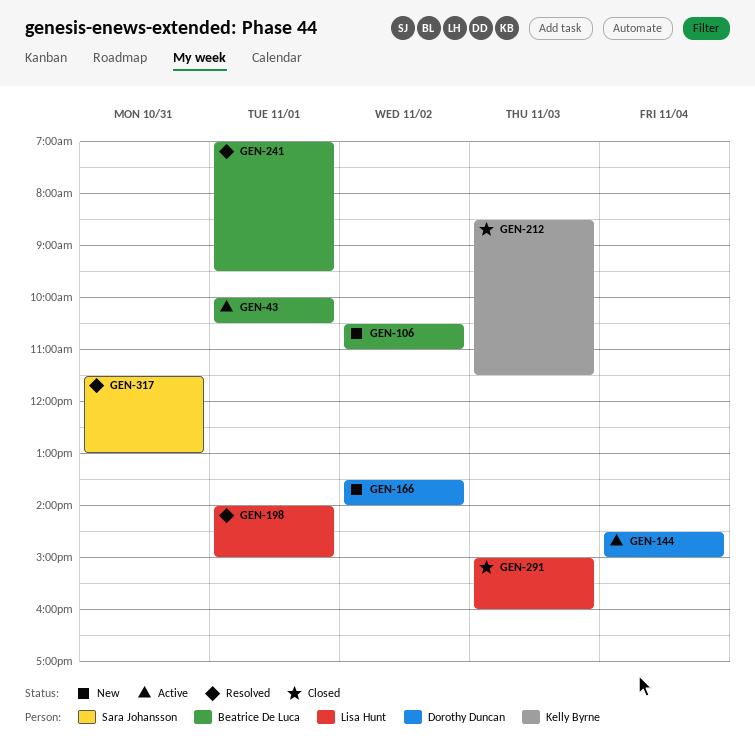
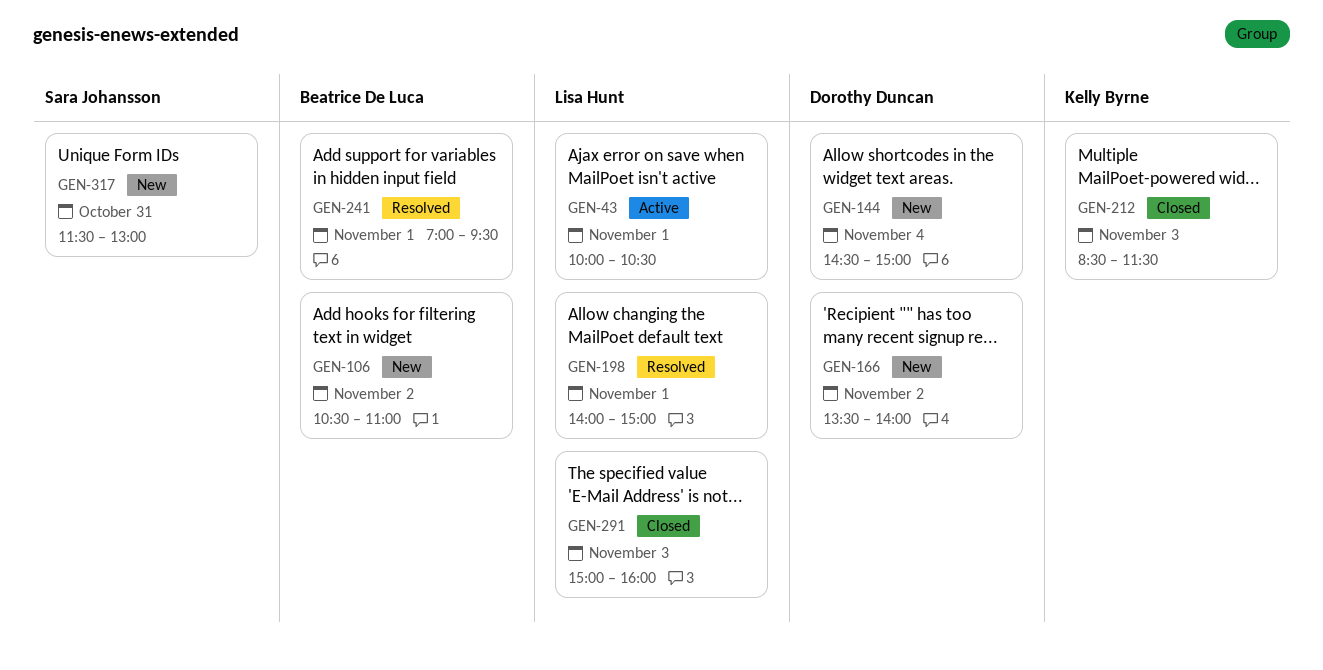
GEN-43, owner: Beatrice De Luca -> Lisa Hunt
GEN-144, status: Active -> New
GEN-317, status: Resolved -> New

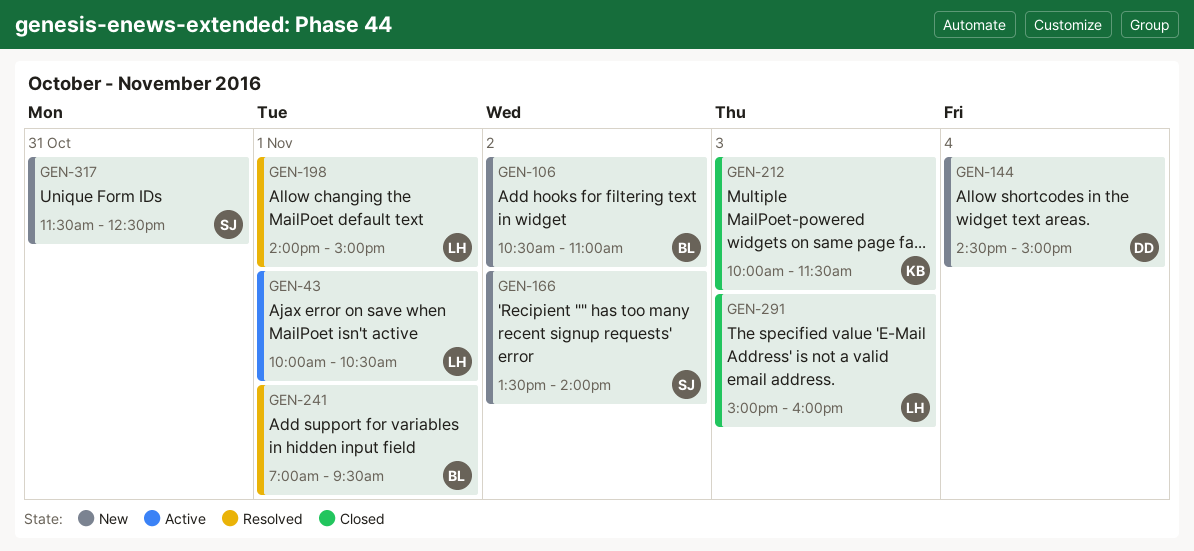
GEN-166, owner: Dorothy Duncan -> Sara Johansson
GEN-212, begins: 08:30 -> 10:00
GEN-317, ends: 13:00 -> 12:30

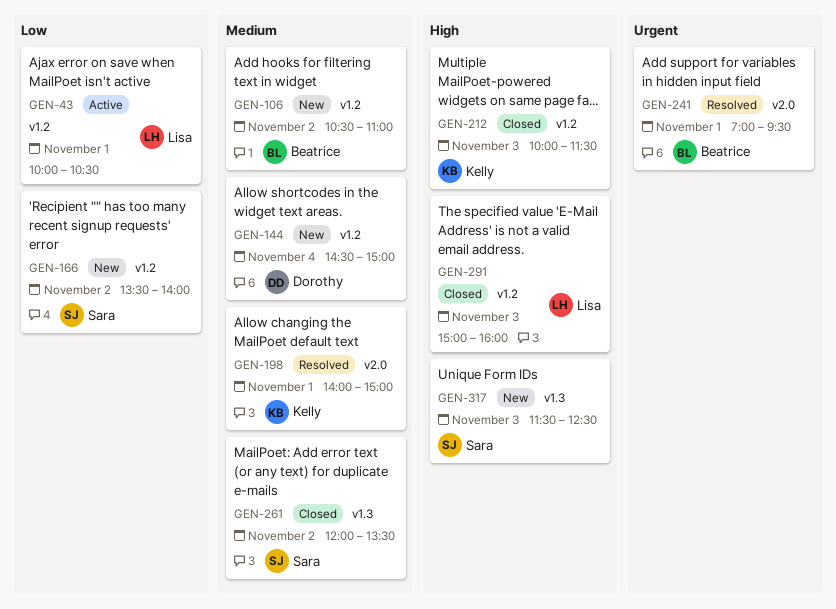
GEN-198, owner: Lisa -> Kelly
GEN-261: none -> present
GEN-317, day: Oct 31 -> Nov 3

